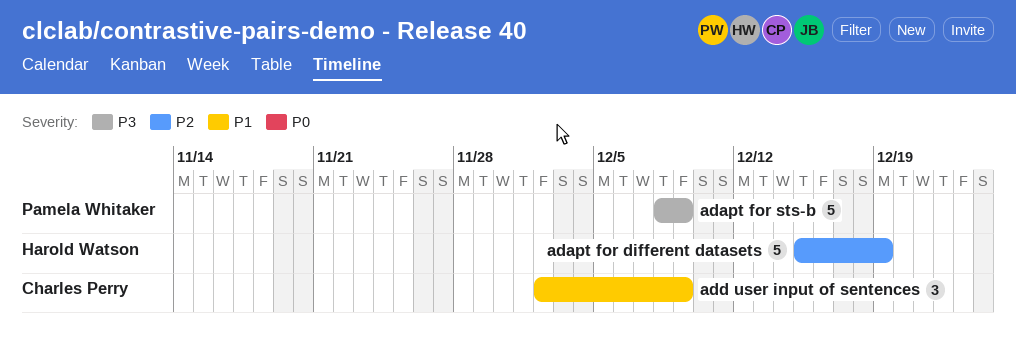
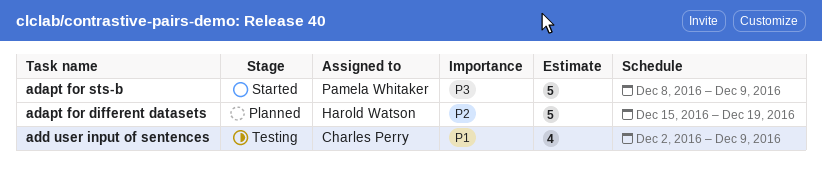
add user input of sentences, estimate: 3 -> 4

